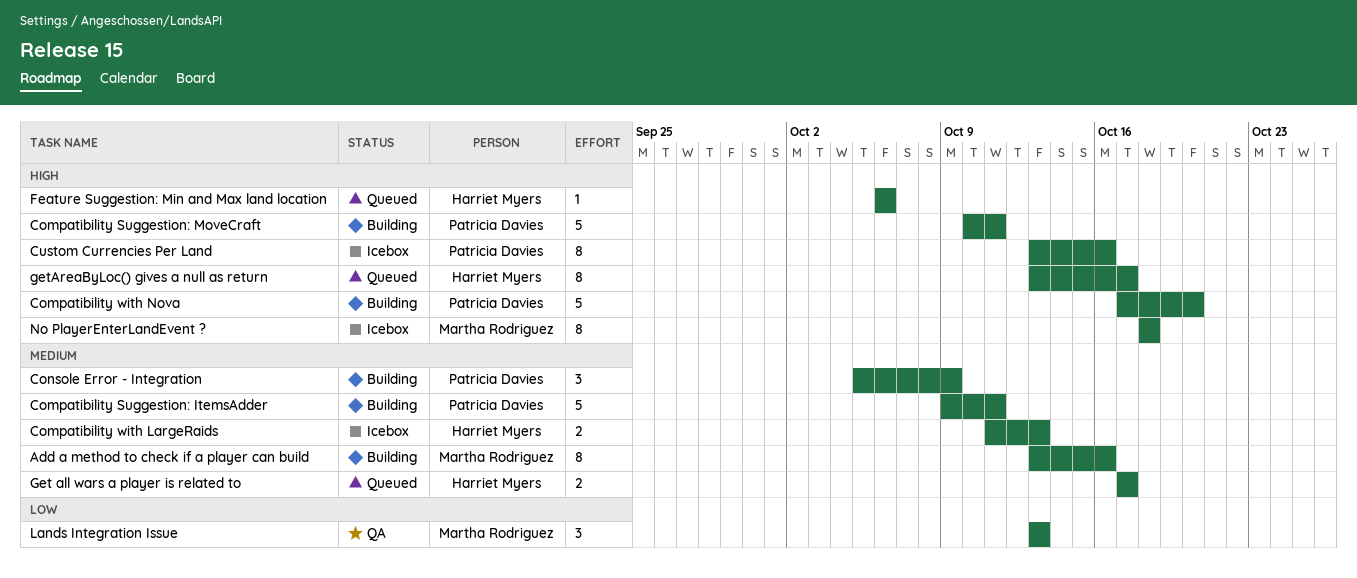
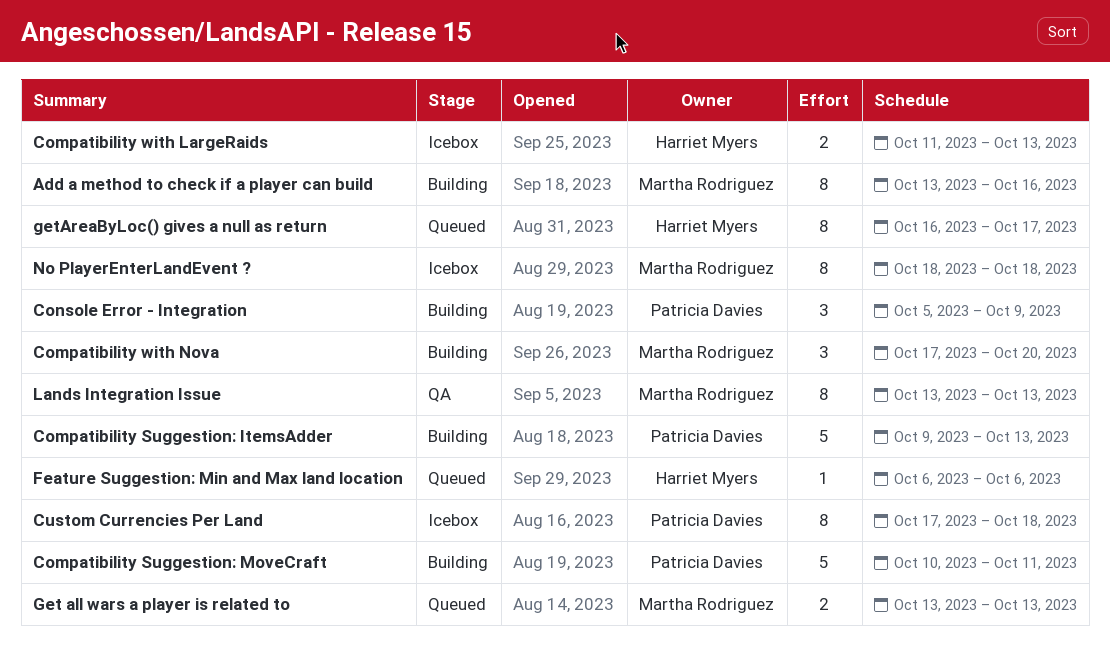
Compatibility Suggestion: ItemsAdder, due: Oct 11 -> Oct 13
Compatibility with Nova, owner: Patricia Davies -> Martha Rodriguez
Compatibility with Nova, estimate: 5 -> 3
Custom Currencies Per Land, start: Oct 13 -> Oct 17
Custom Currencies Per Land, due: Oct 16 -> Oct 18
Get all wars a player is related to, owner: Harriet Myers -> Martha Rodriguez
Get all wars a player is related to, start: Oct 17 -> Oct 13
Get all wars a player is related to, due: Oct 17 -> Oct 13
getAreaByLoc() gives a null as return, start: Oct 13 -> Oct 16
Lands Integration Issue, estimate: 3 -> 8

